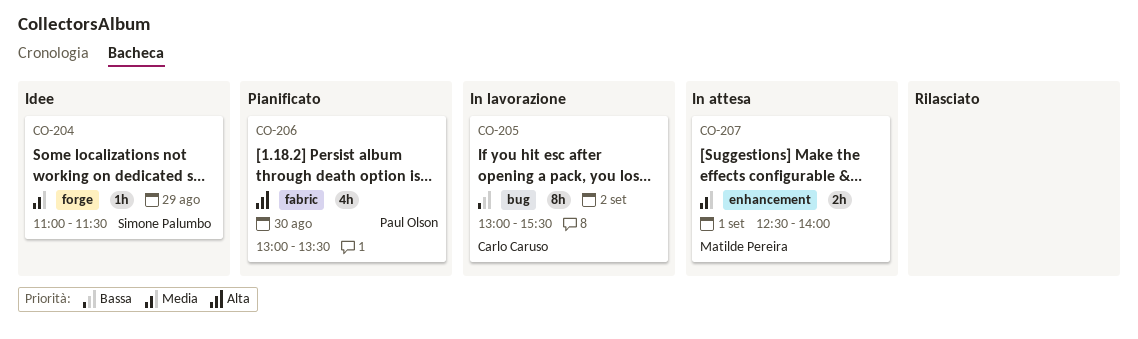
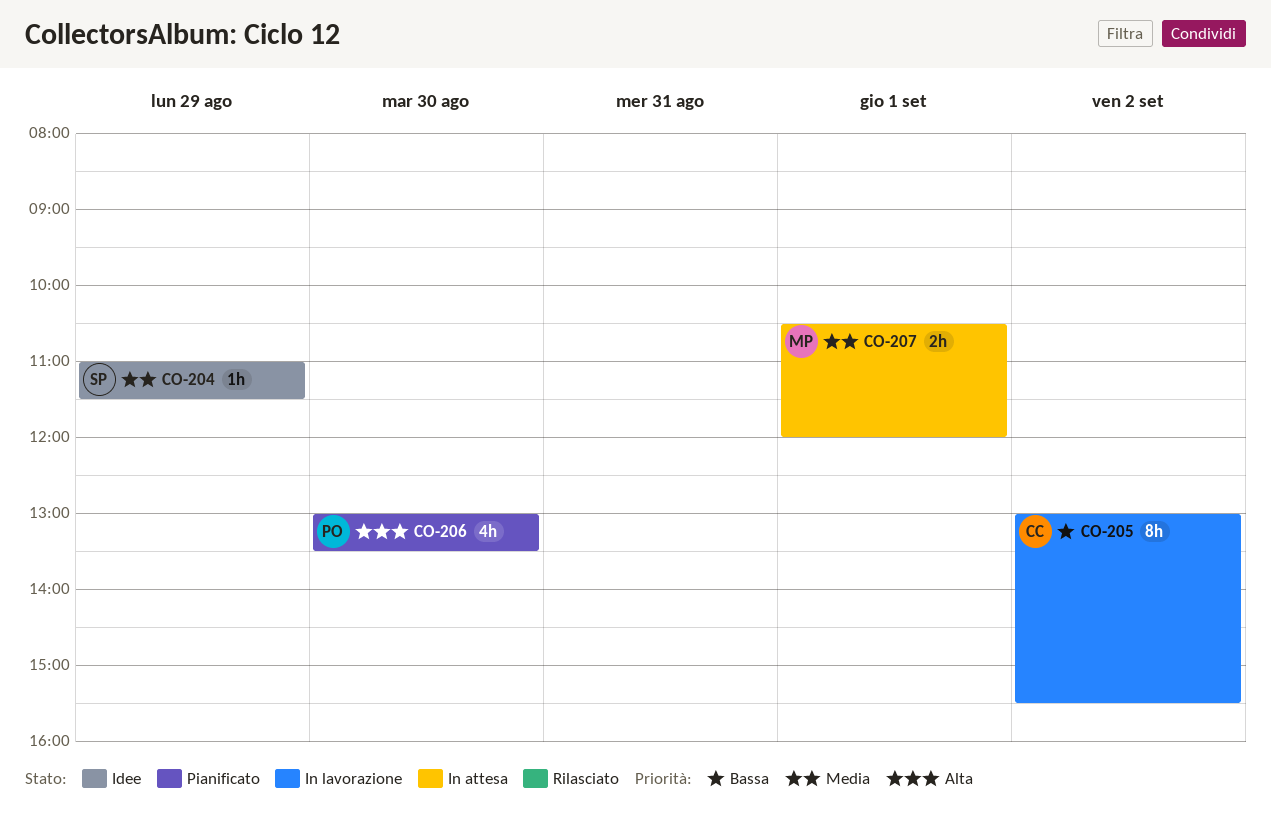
CO-207, begins: 12:30 -> 10:30
CO-207, ends: 14:00 -> 12:00

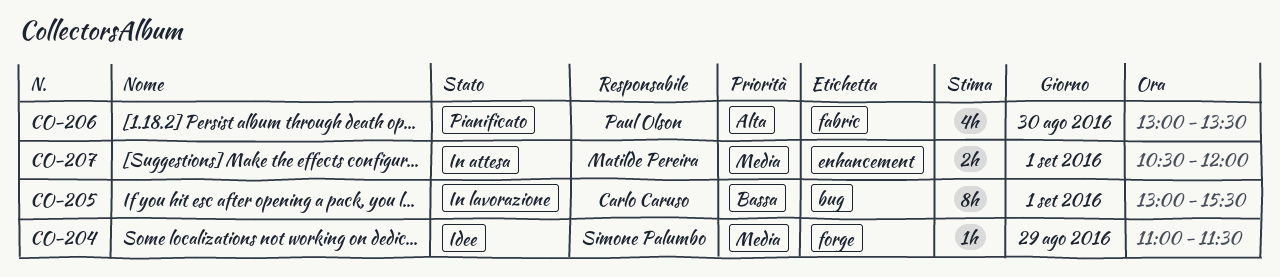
CO-205, day: Sep 2 -> Sep 1

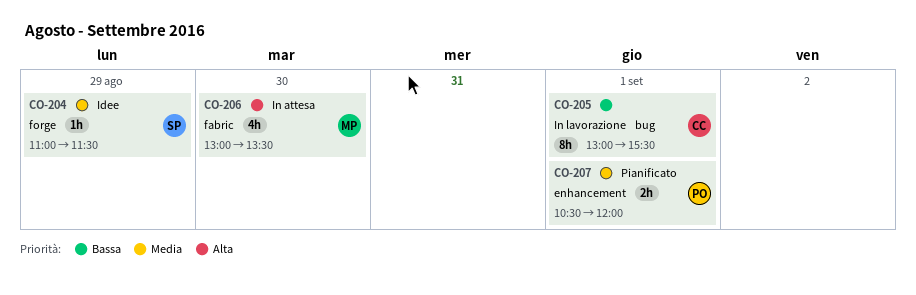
CO-206, status: Pianificato -> In attesa
CO-206, owner: Paul Olson -> Matilde Pereira
CO-207, status: In attesa -> Pianificato
CO-207, owner: Matilde Pereira -> Paul Olson

